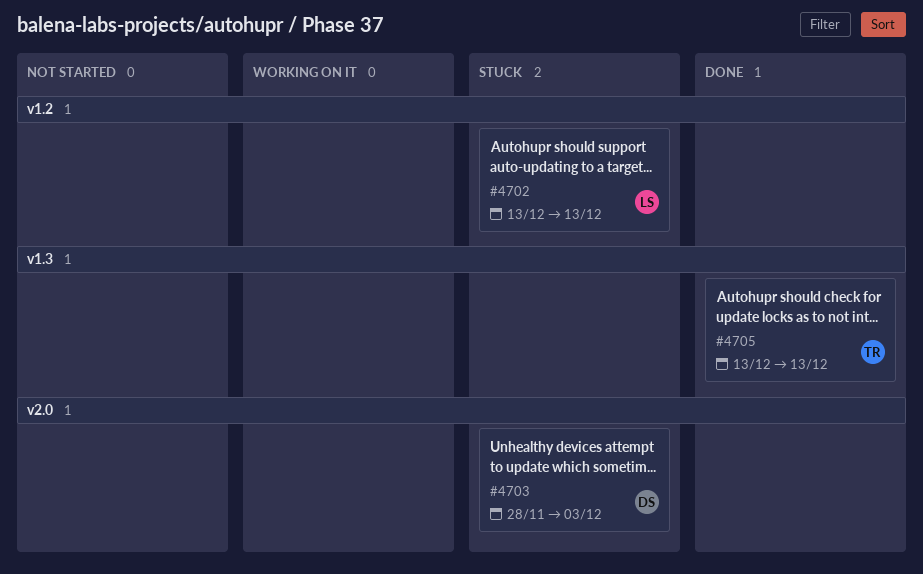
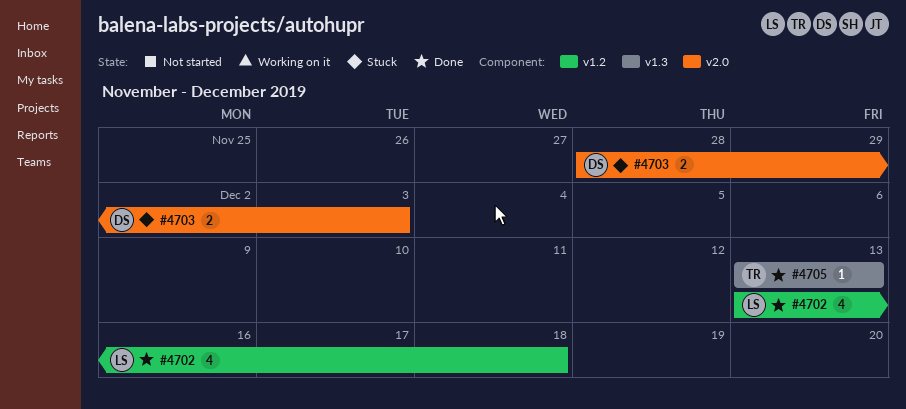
#4702, status: Stuck -> Done
#4702, due: Dec 13 -> Dec 18

